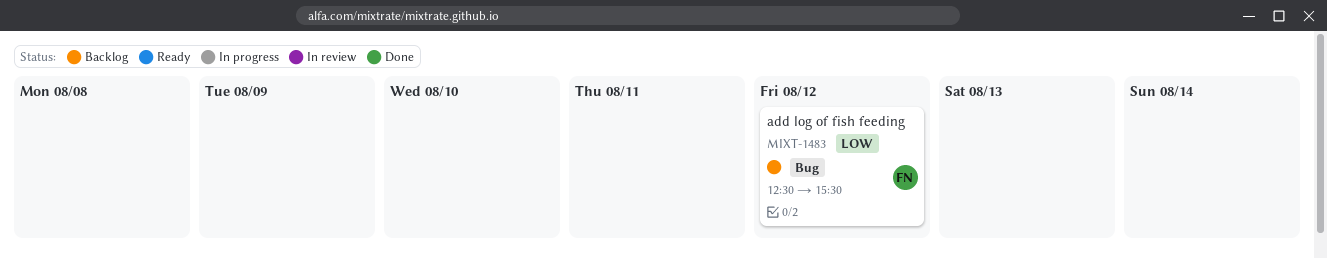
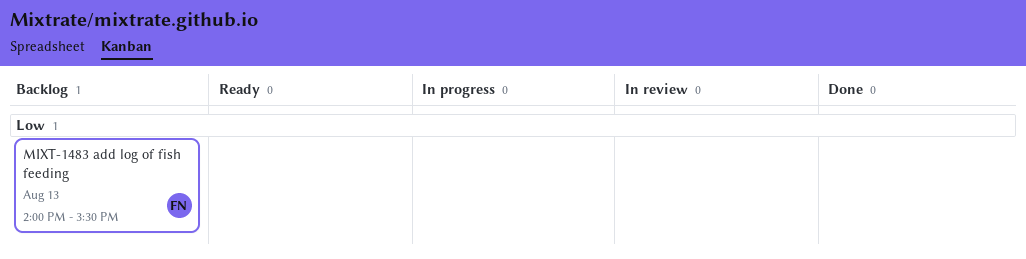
MIXT-1483, day: Aug 12 -> Aug 13
MIXT-1483, begins: 12:30 -> 14:00

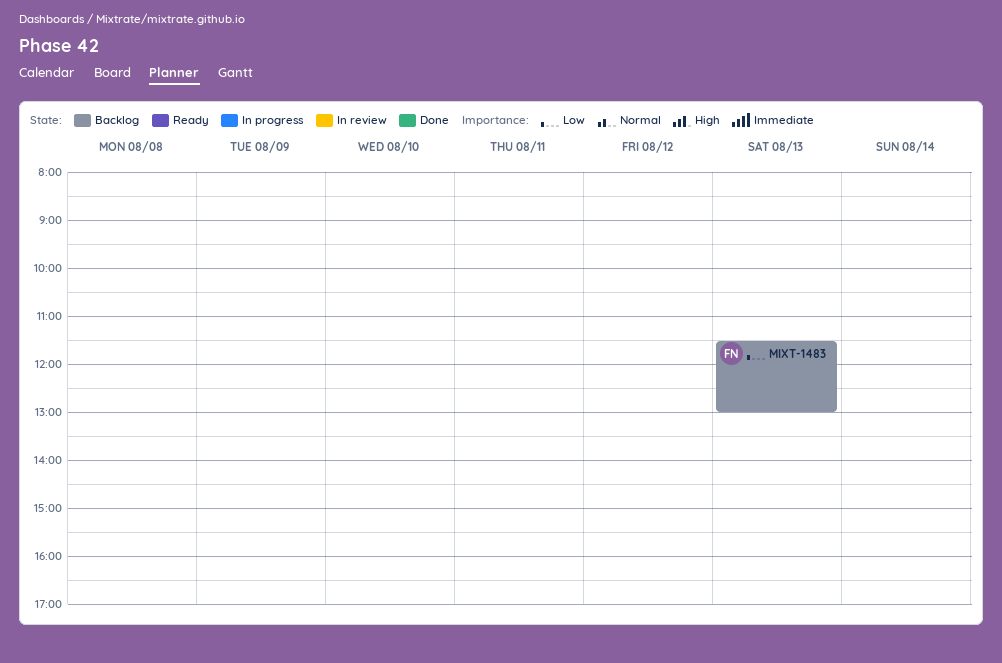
MIXT-1483, begins: 14:00 -> 11:30
MIXT-1483, ends: 15:30 -> 13:00

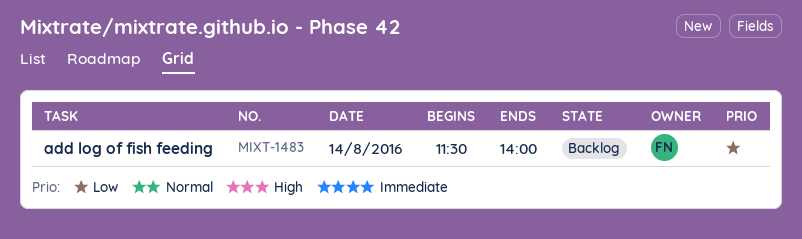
MIXT-1483, day: Aug 13 -> Aug 14
MIXT-1483, ends: 13:00 -> 14:00

